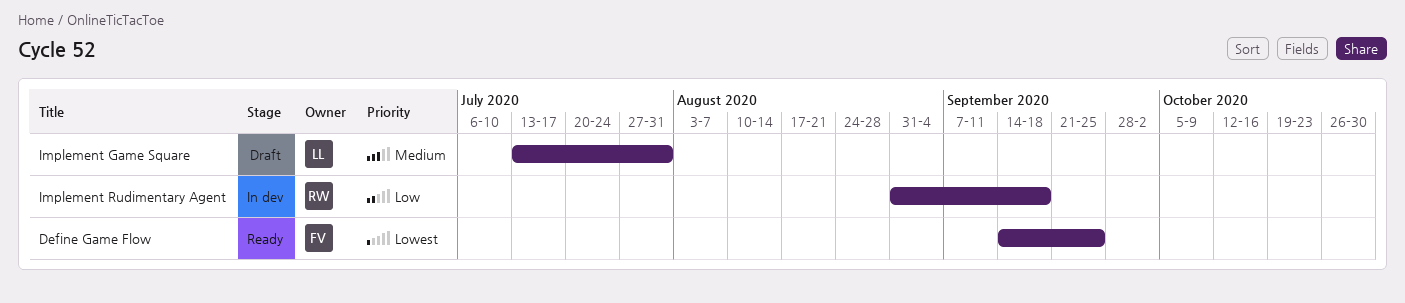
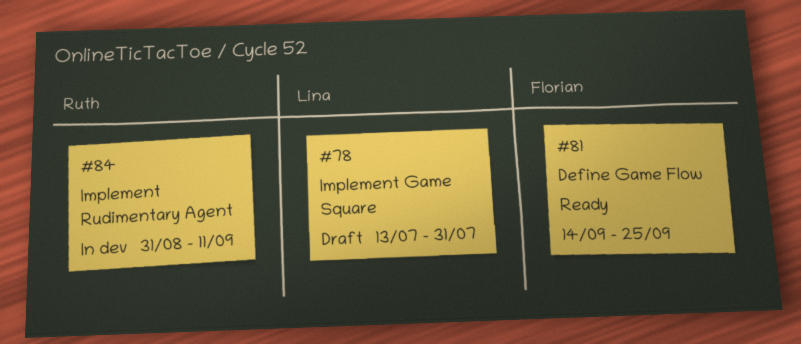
Implement Rudimentary Agent, due: Sep 18 -> Sep 11

